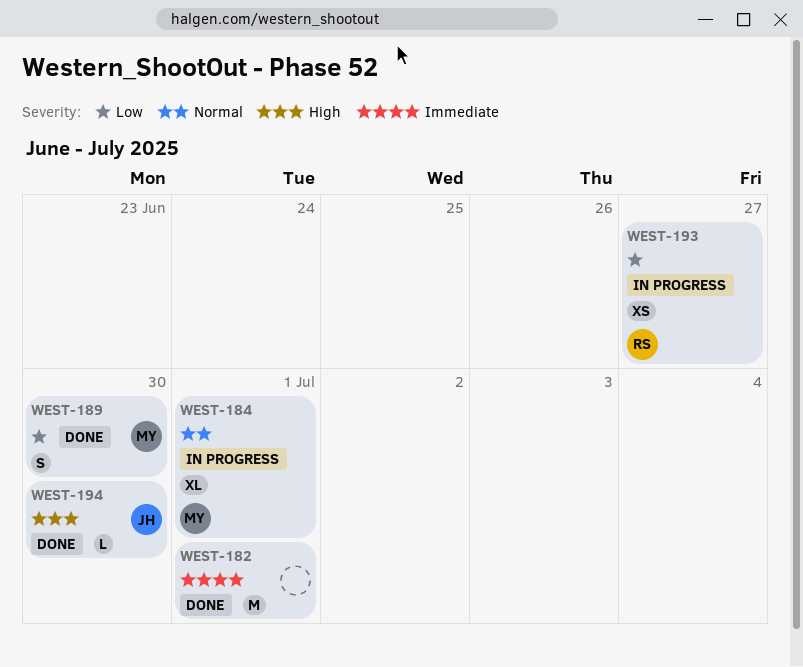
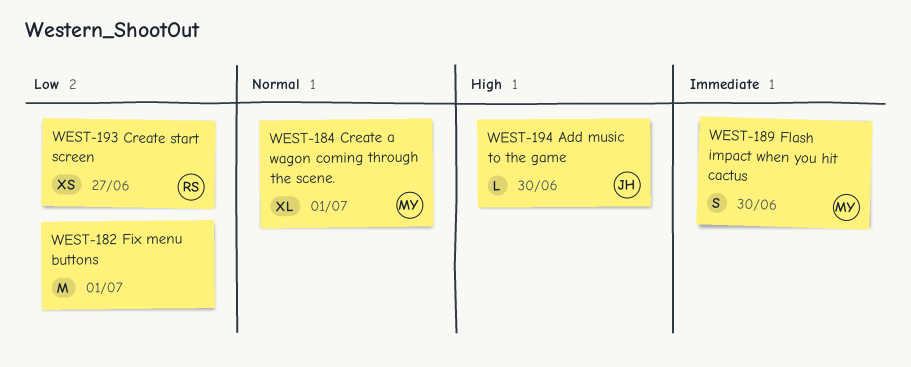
WEST-182, priority: Immediate -> Low
WEST-189, priority: Low -> Immediate

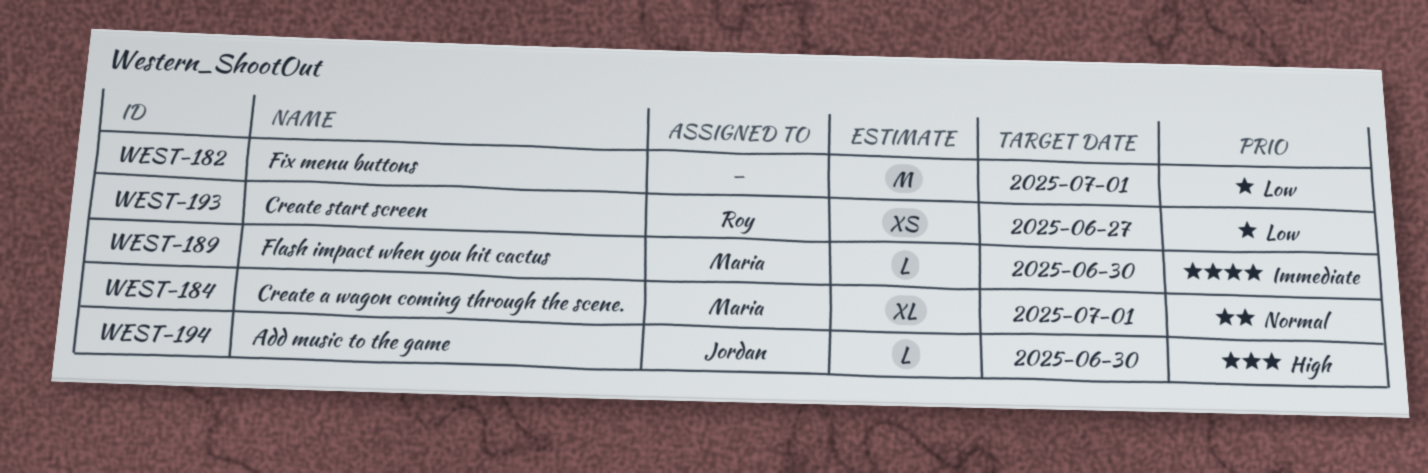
WEST-189, estimate: S -> L

